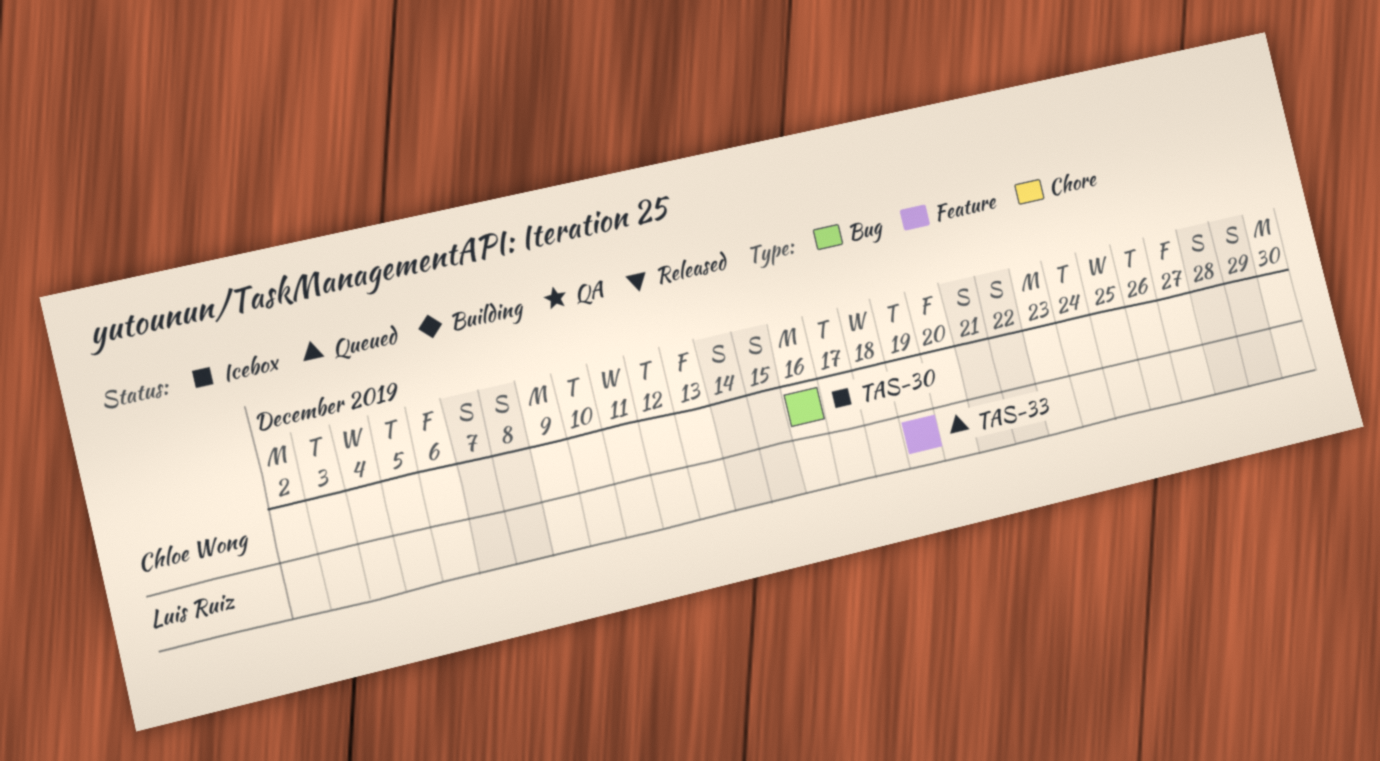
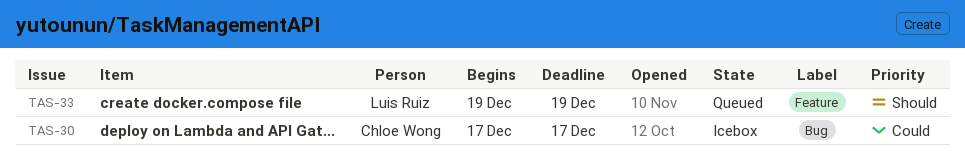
TAS-30, start: Dec 16 -> Dec 17
TAS-30, due: Dec 16 -> Dec 17

